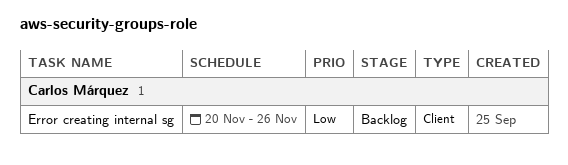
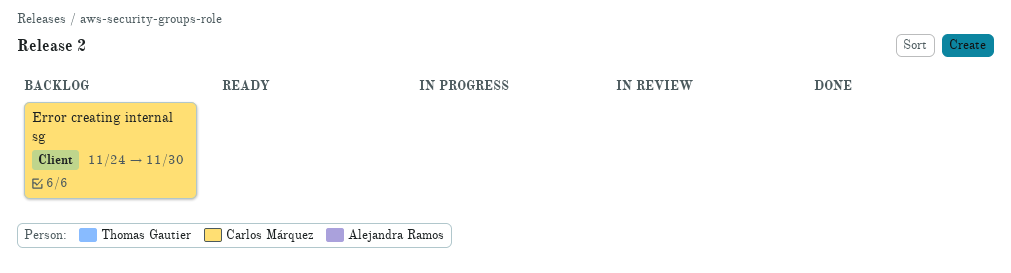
Error creating internal sg, start: Nov 20 -> Nov 24
Error creating internal sg, due: Nov 26 -> Nov 30

